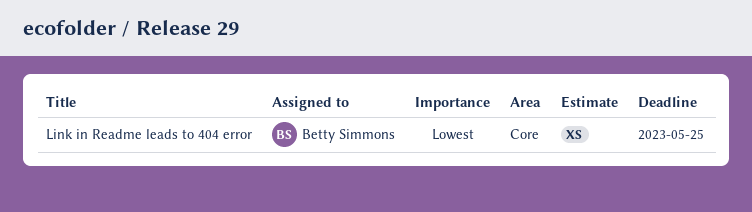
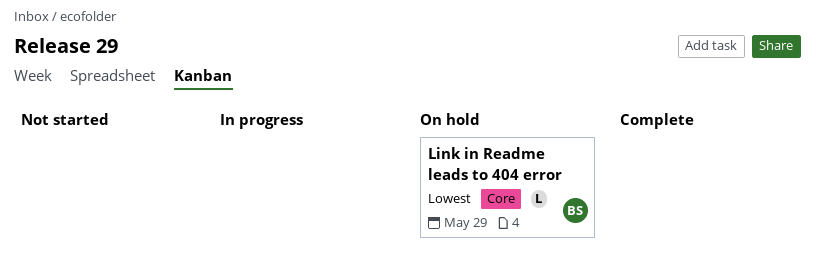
Link in Readme leads to 404 error, estimate: XS -> L
Link in Readme leads to 404 error, due: May 25 -> May 29

